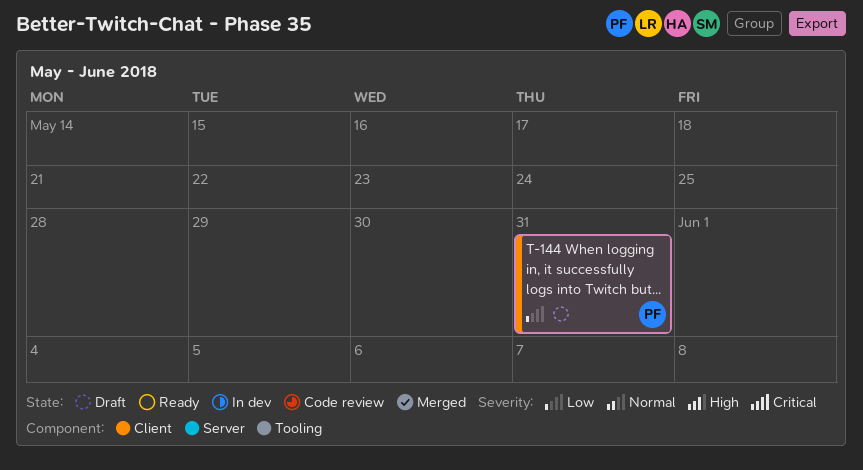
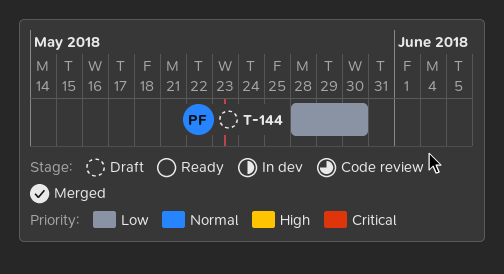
T-144, due: May 31 -> May 30

